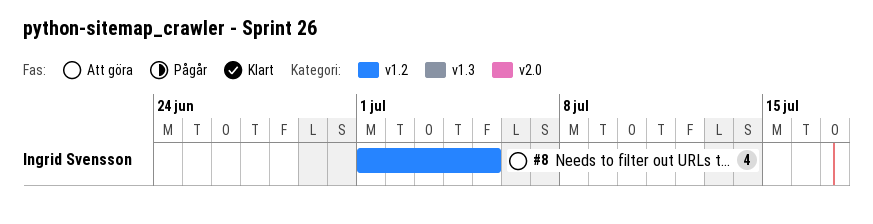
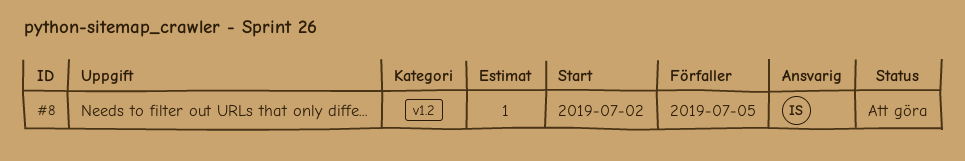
#8, estimate: 4 -> 1
#8, start: Jul 1 -> Jul 2

